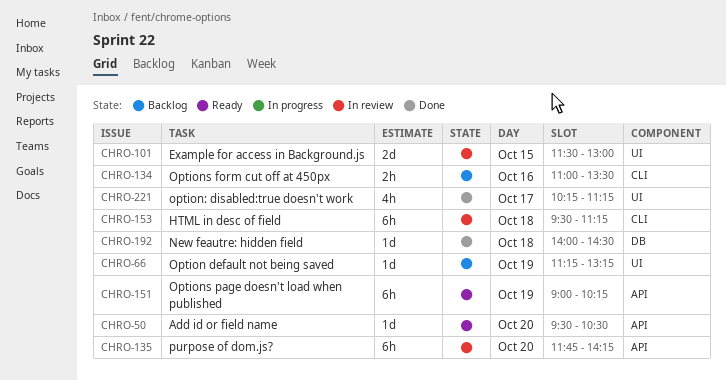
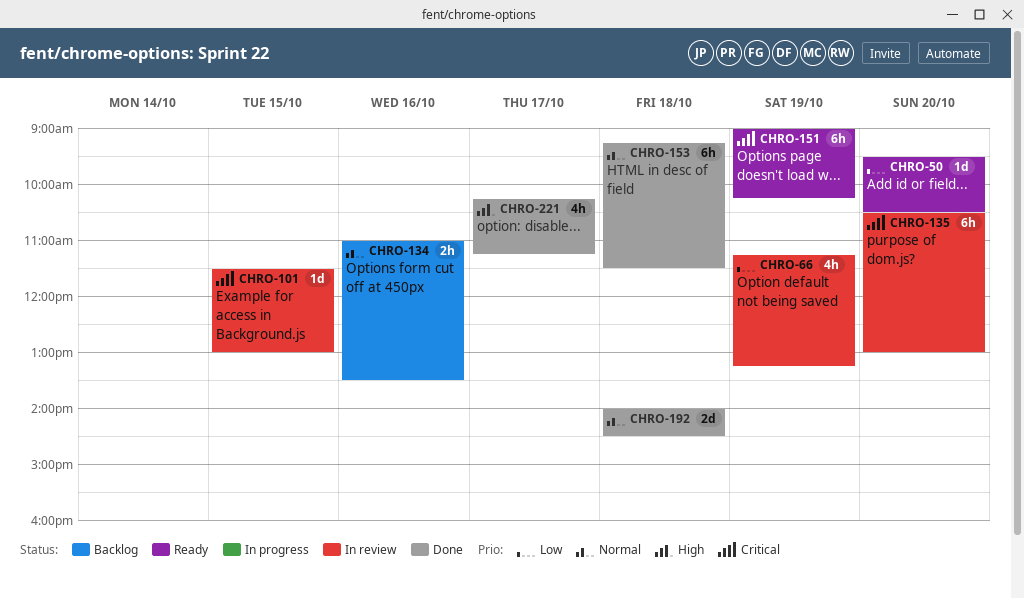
CHRO-66, status: Backlog -> In review
CHRO-66, estimate: 1d -> 4h
CHRO-101, estimate: 2d -> 1d
CHRO-135, begins: 11:45 -> 10:30
CHRO-135, ends: 14:15 -> 13:00
CHRO-153, status: In review -> Done
CHRO-153, begins: 09:30 -> 09:15
CHRO-153, ends: 11:15 -> 11:30
CHRO-192, estimate: 1d -> 2d

